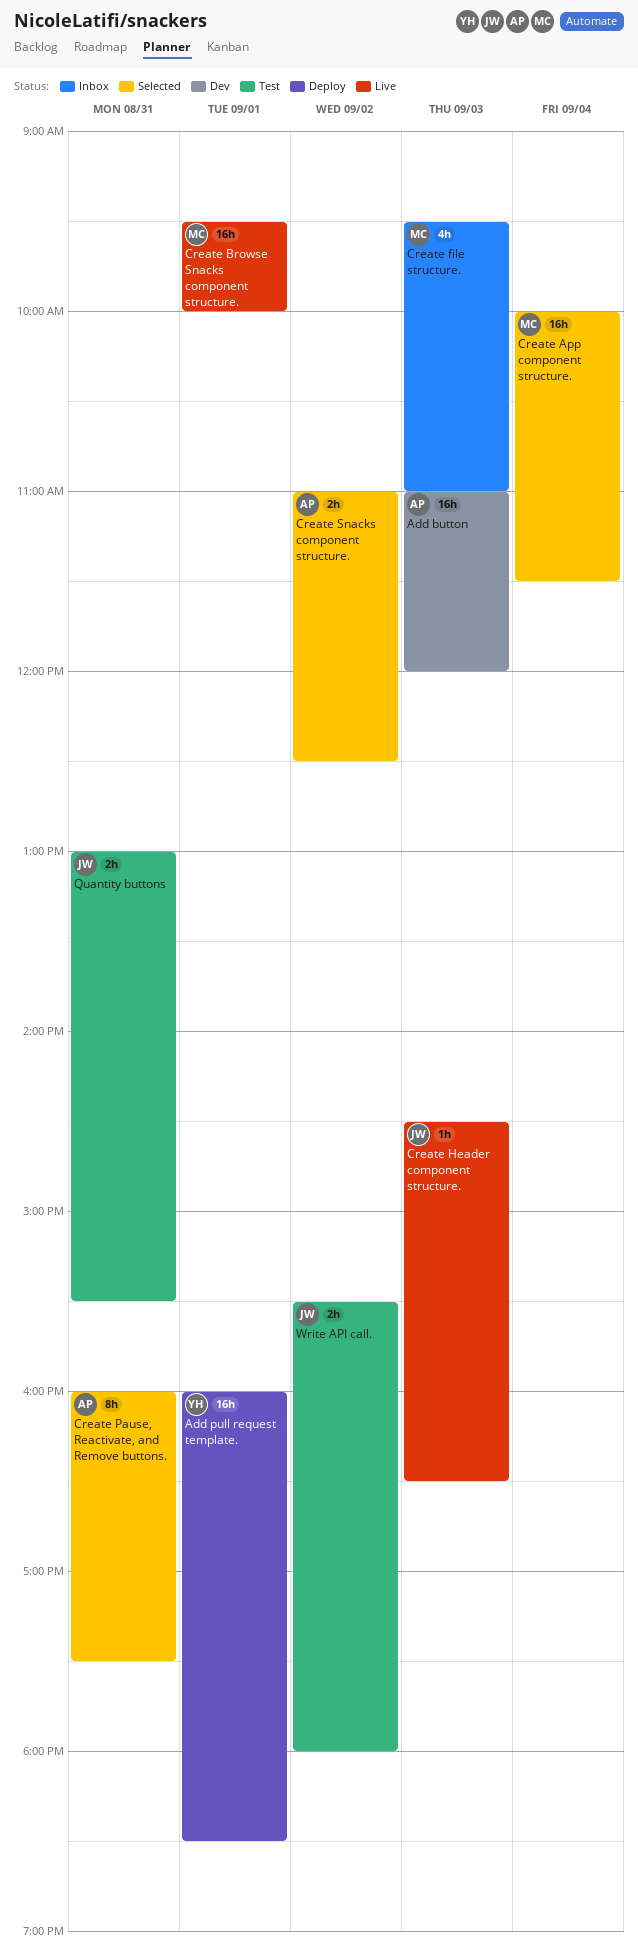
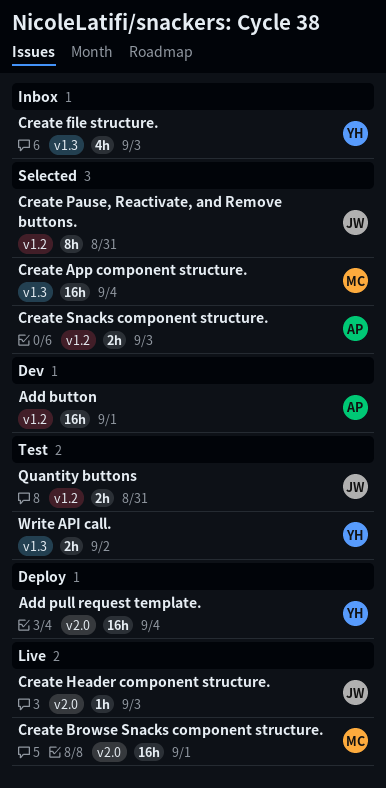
Add button, day: Sep 3 -> Sep 1
Add pull request template., day: Sep 1 -> Sep 4
Create file structure., owner: MC -> YH
Create Pause, Reactivate, and Remove buttons., owner: AP -> JW
Create Snacks component structure., day: Sep 2 -> Sep 3
Write API call., owner: JW -> YH

